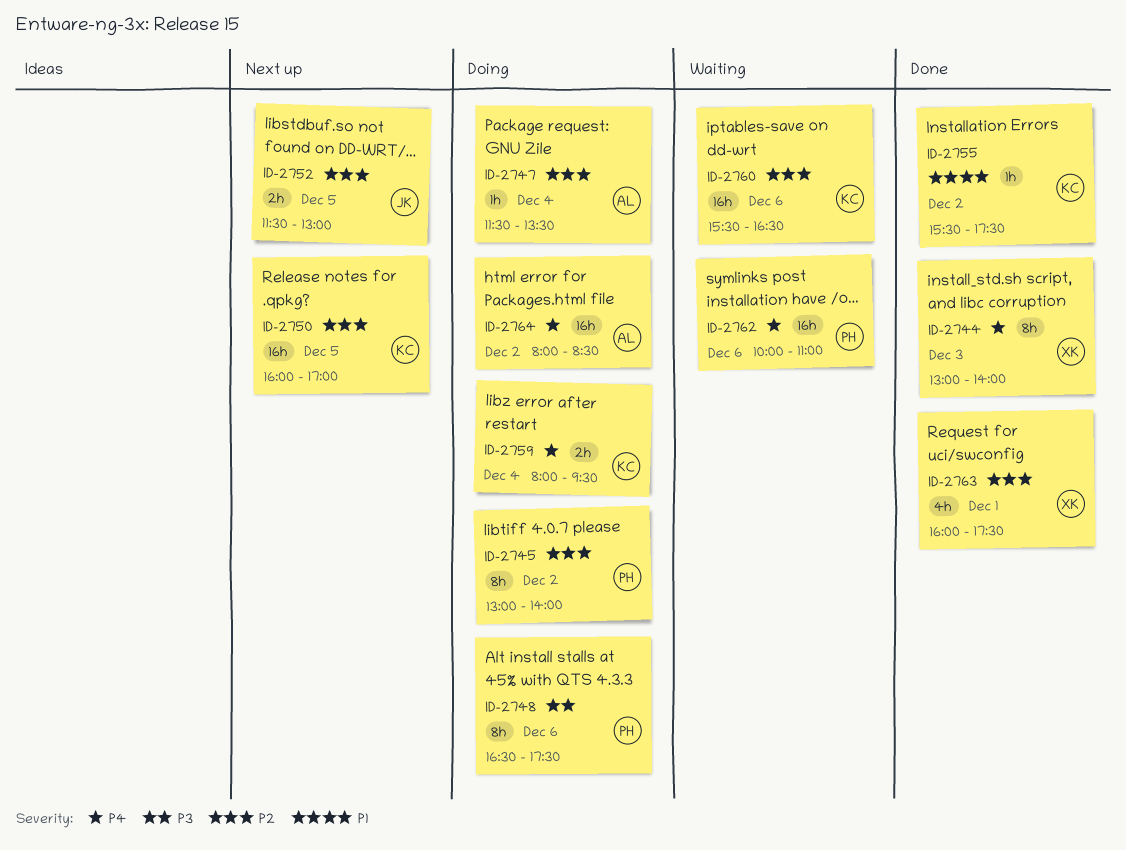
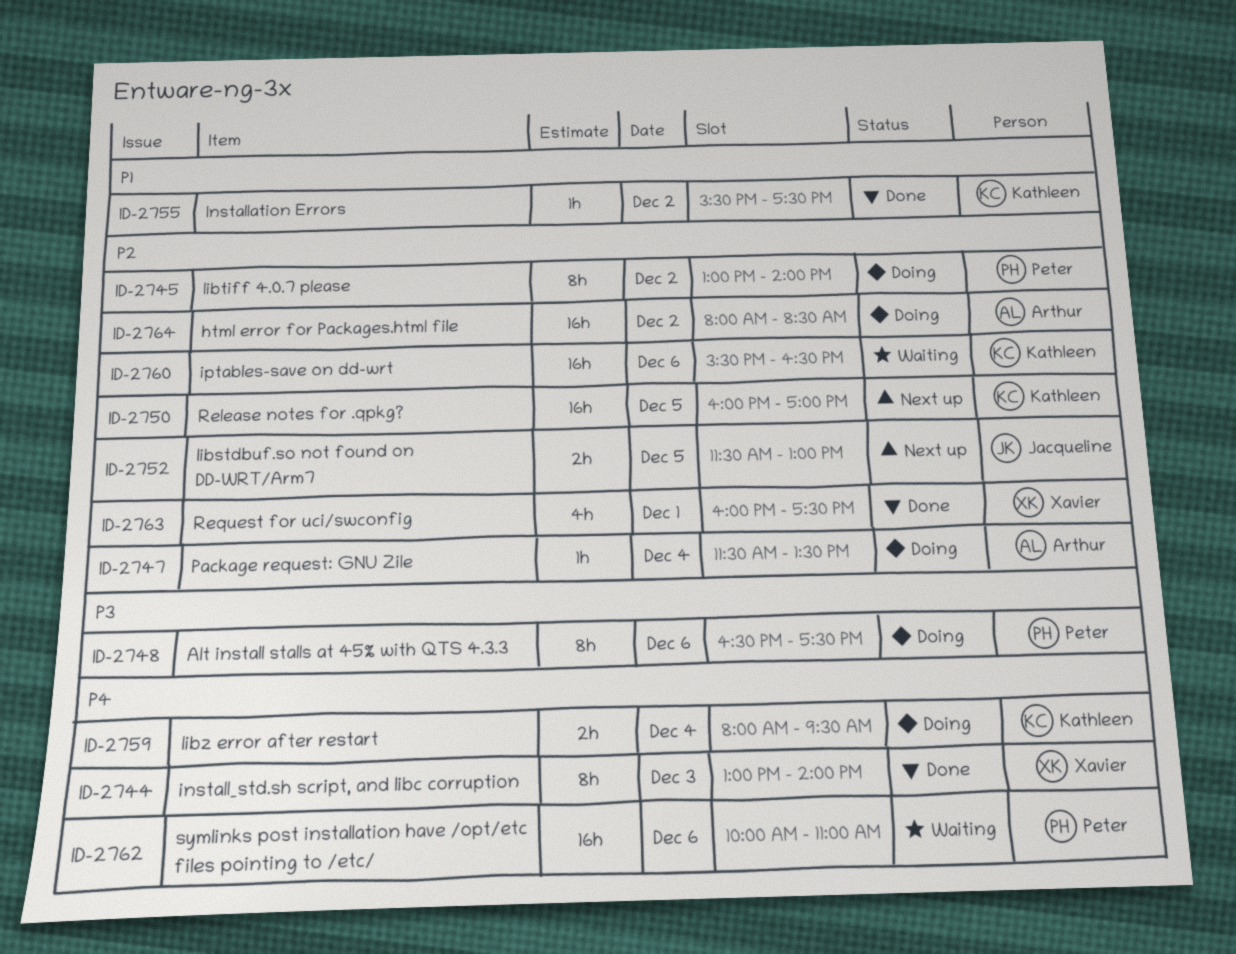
ID-2764, priority: P4 -> P2

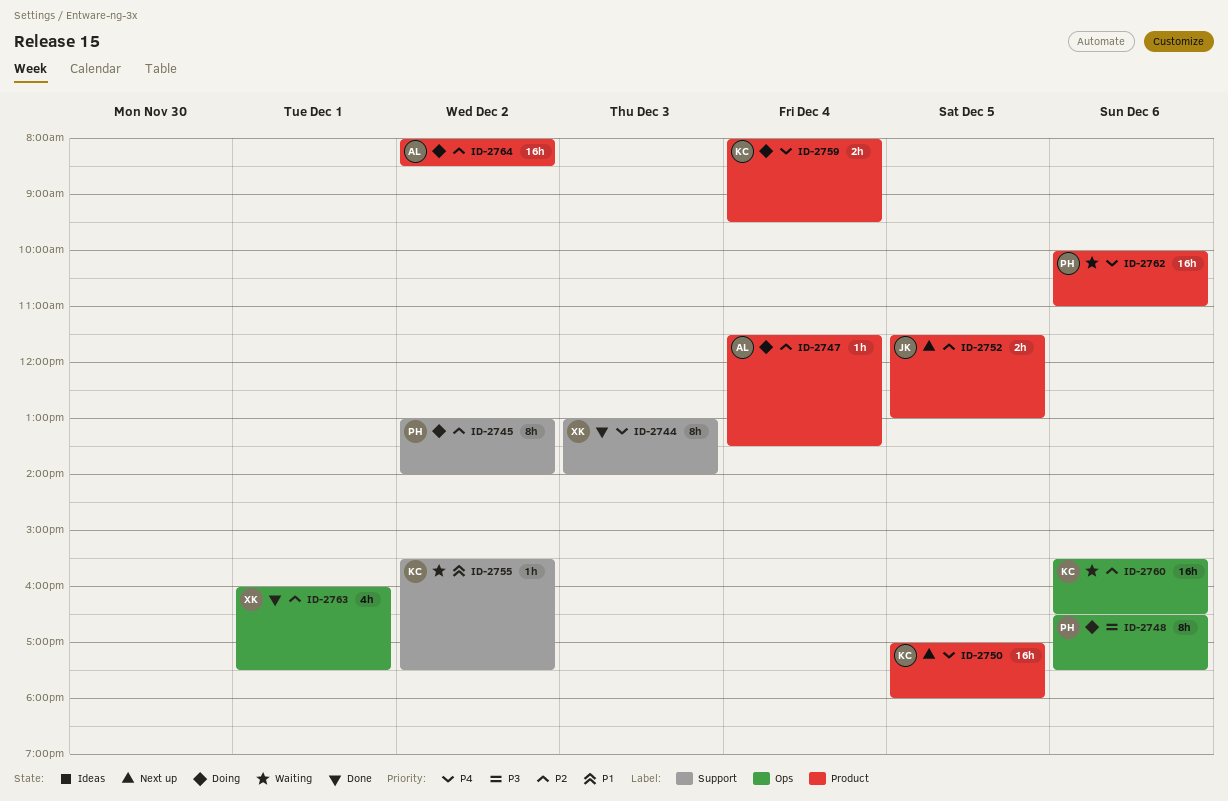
ID-2750, priority: P2 -> P4
ID-2750, begins: 16:00 -> 17:00
ID-2750, ends: 17:00 -> 18:00
ID-2755, status: Done -> Waiting

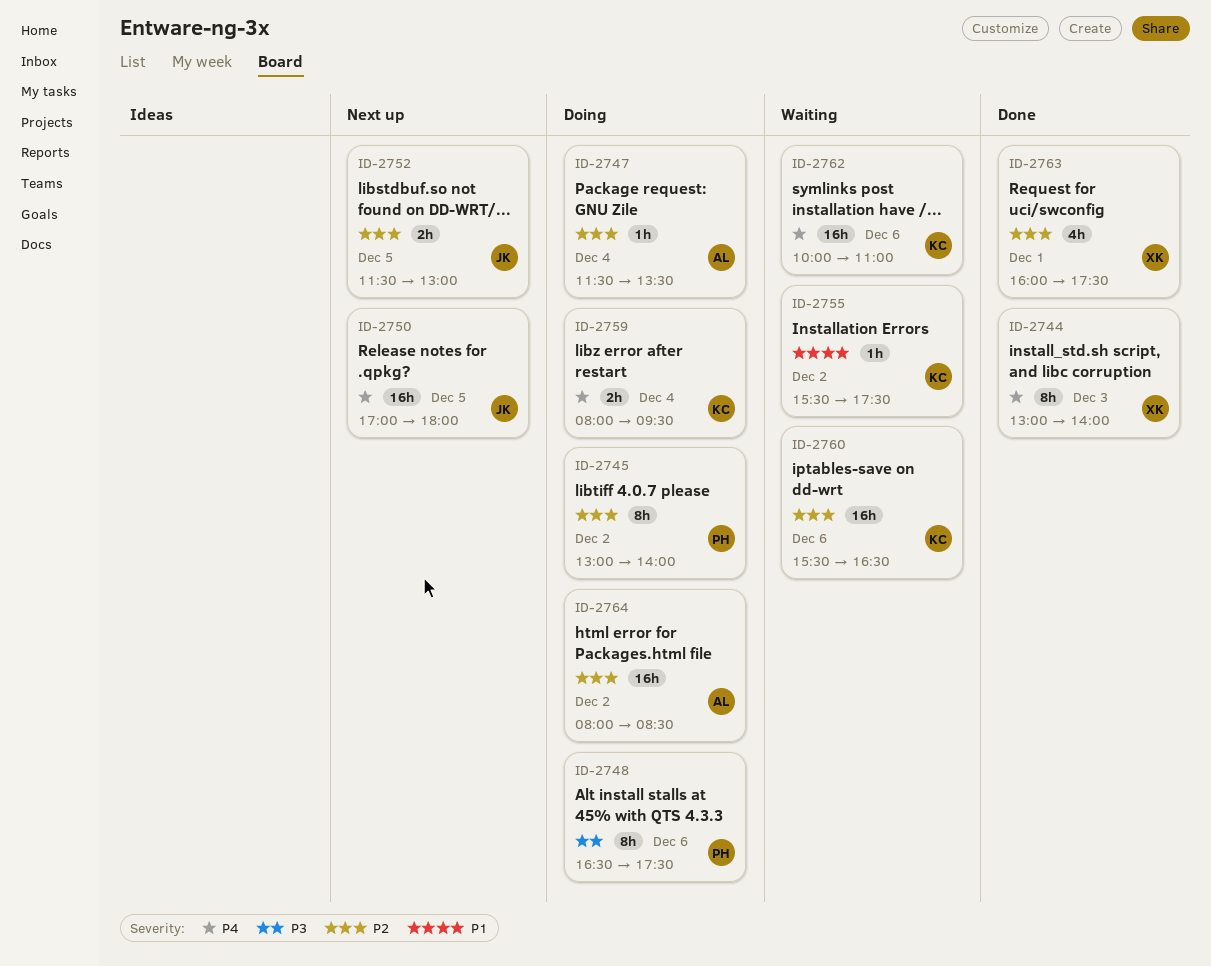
ID-2750, owner: KC -> JK
ID-2762, owner: PH -> KC

